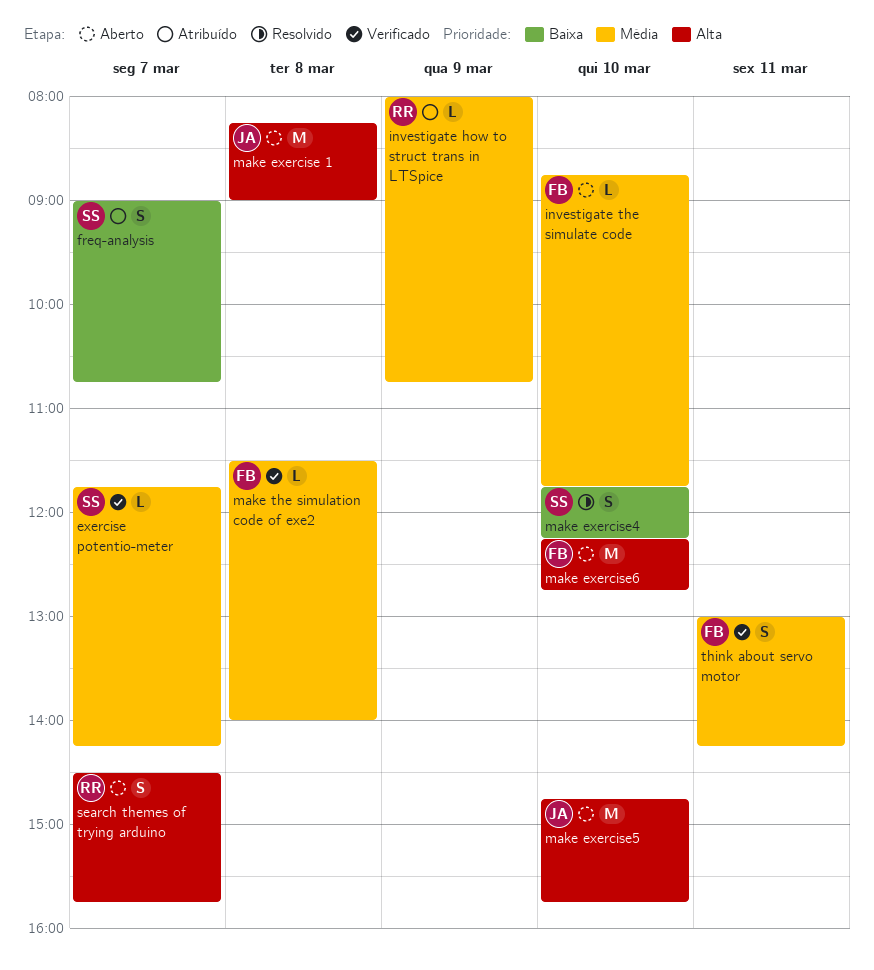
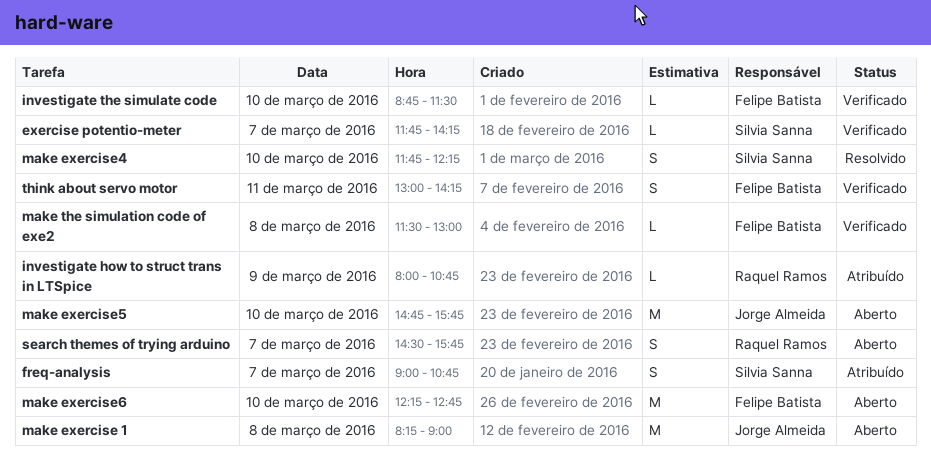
investigate the simulate code, status: Aberto -> Verificado
investigate the simulate code, ends: 11:45 -> 11:30
make the simulation code of exe2, ends: 14:00 -> 13:00

